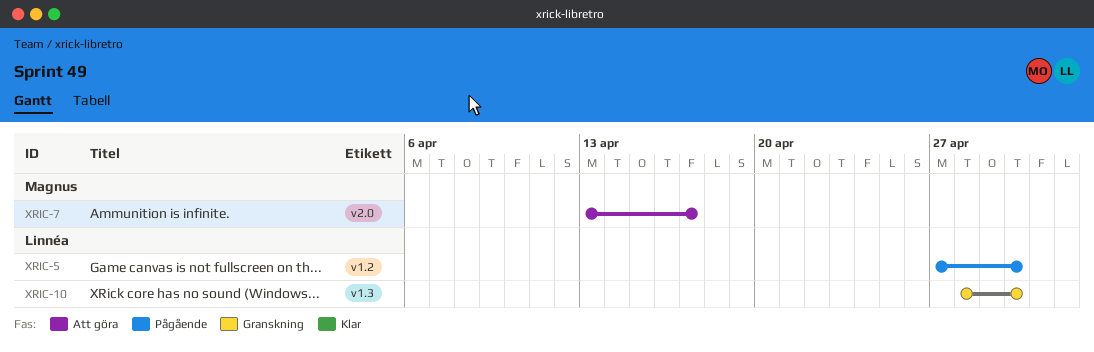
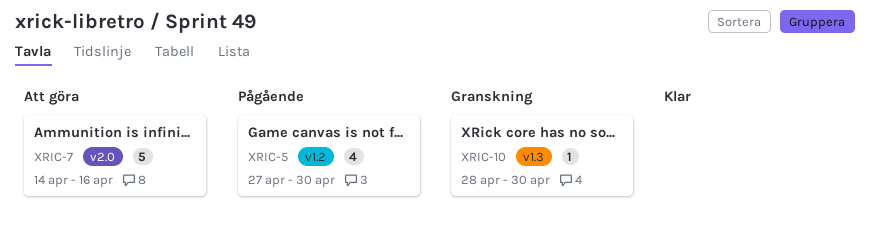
XRIC-7, start: Apr 13 -> Apr 14
XRIC-7, due: Apr 17 -> Apr 16

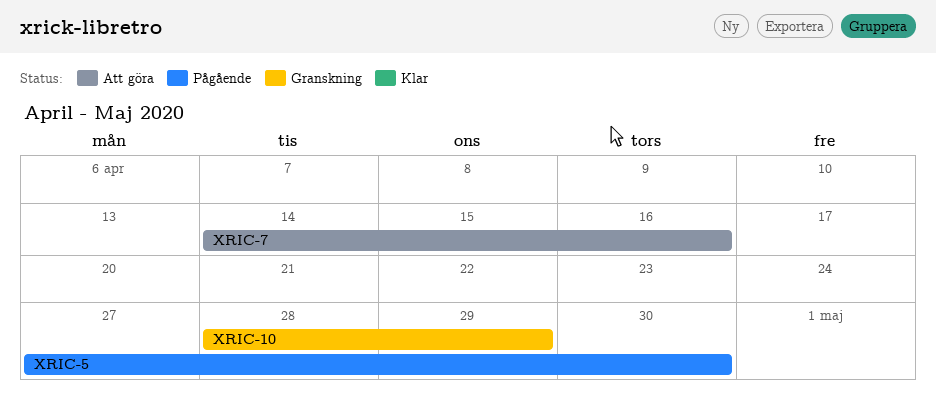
XRIC-10, due: Apr 30 -> Apr 29

